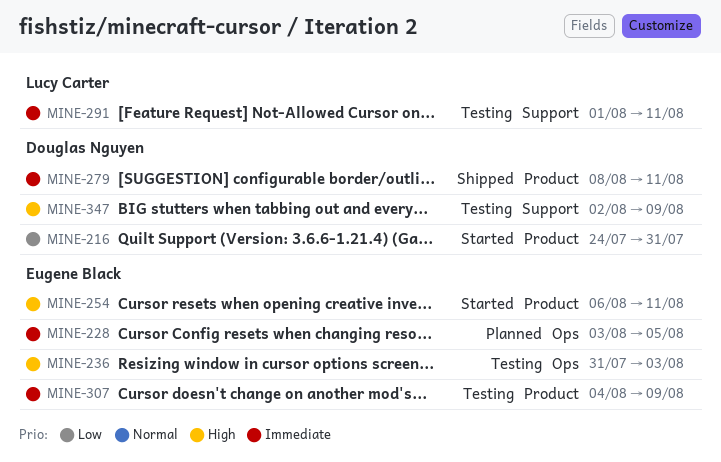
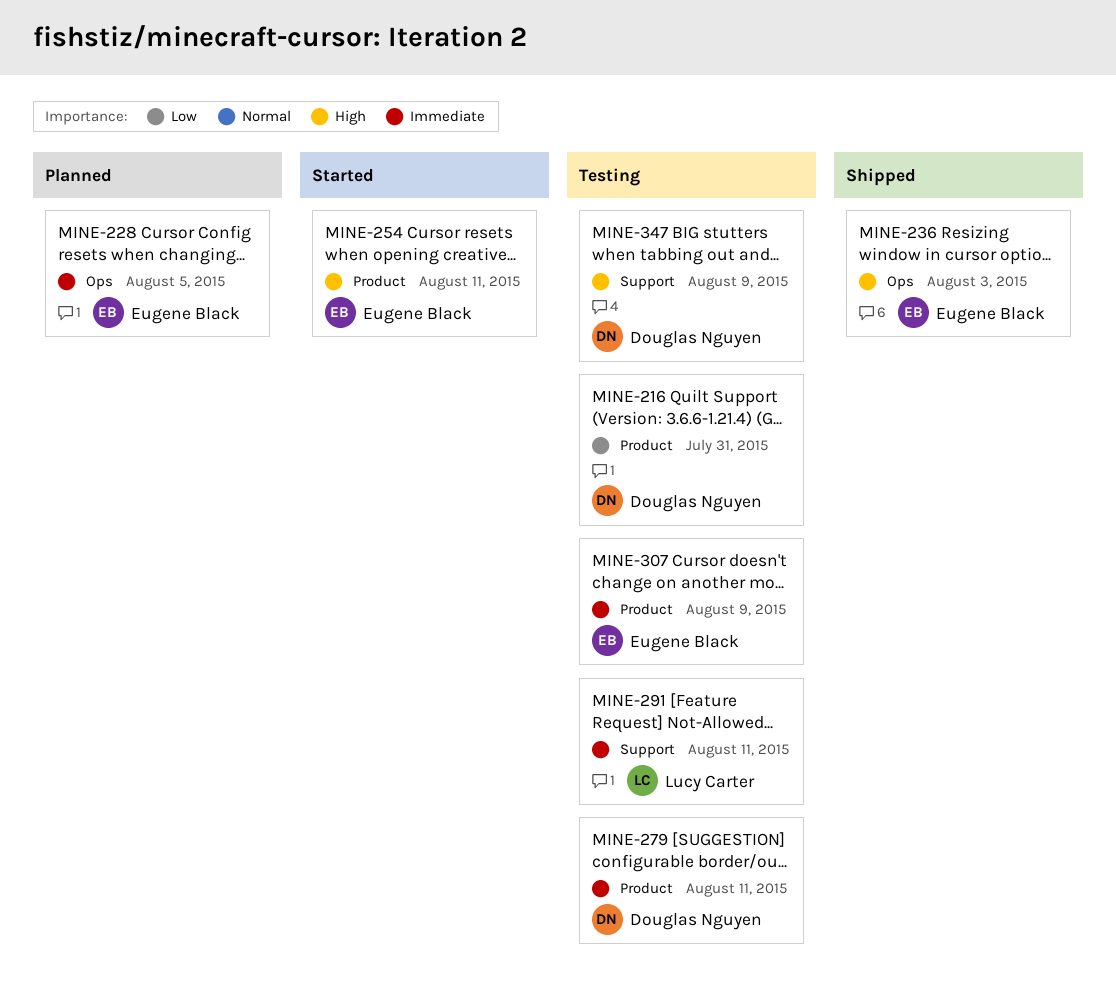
MINE-216, status: Started -> Testing
MINE-236, status: Testing -> Shipped
MINE-279, status: Shipped -> Testing

